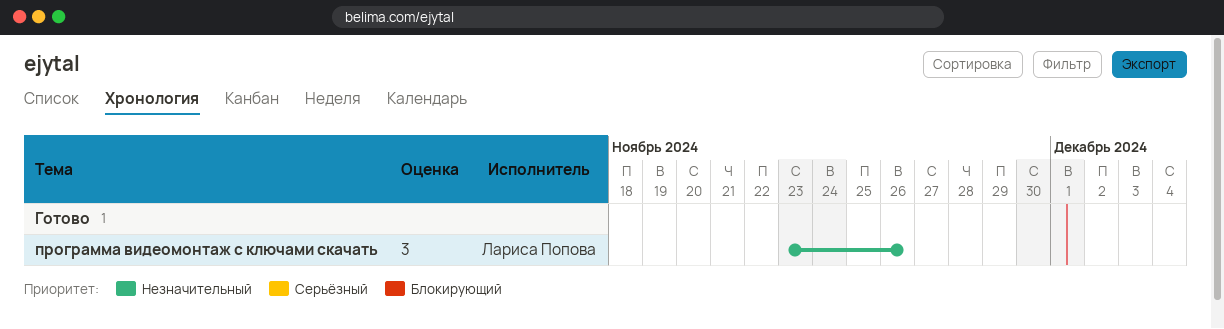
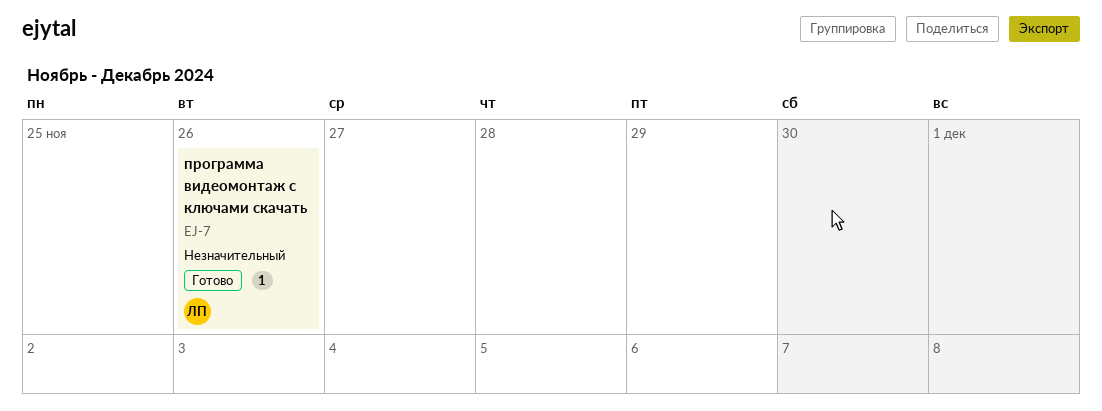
программа видеомонтаж с ключами скачать, estimate: 3 -> 1

